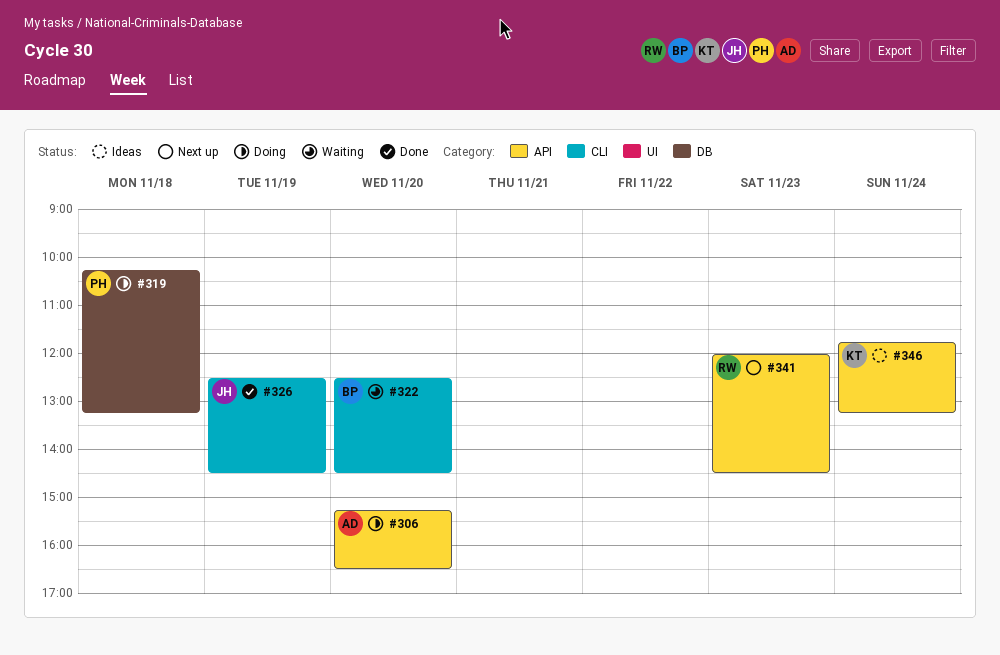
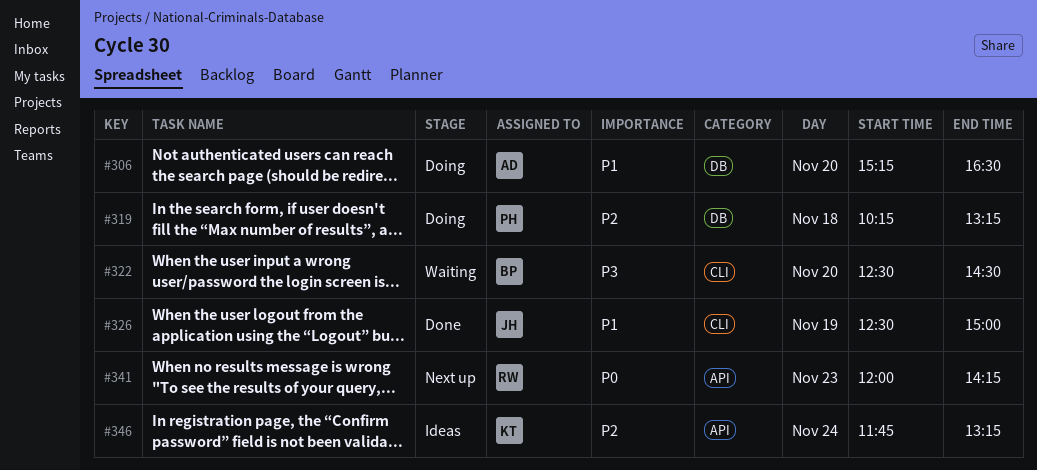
#306, label: API -> DB
#326, ends: 14:30 -> 15:00
#341, ends: 14:30 -> 14:15

